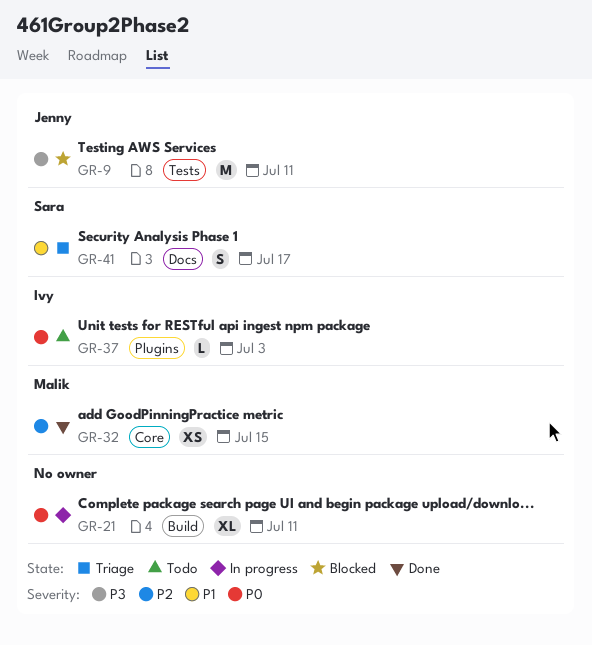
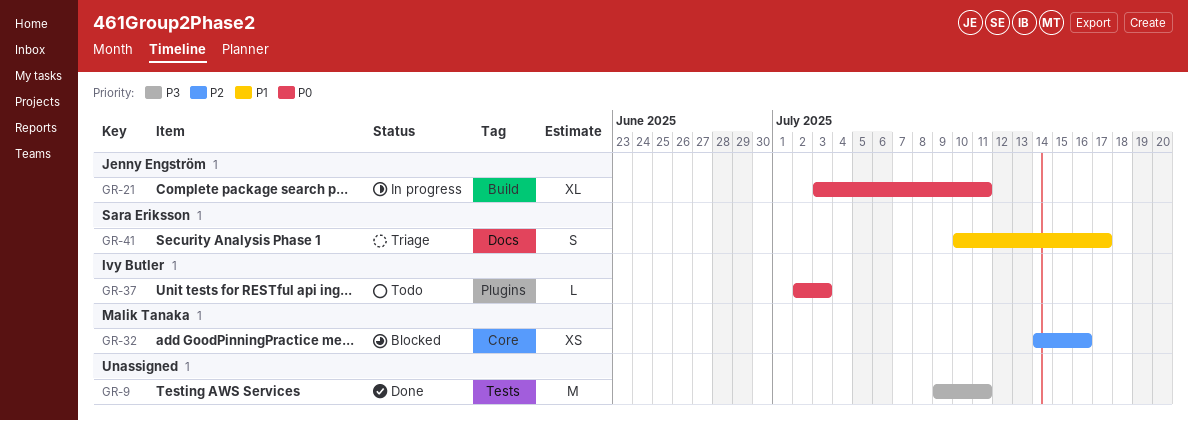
GR-9, status: Blocked -> Done
GR-9, owner: Jenny Engström -> none
GR-21, owner: none -> Jenny Engström
GR-32, status: Done -> Blocked
GR-32, due: Jul 15 -> Jul 16

